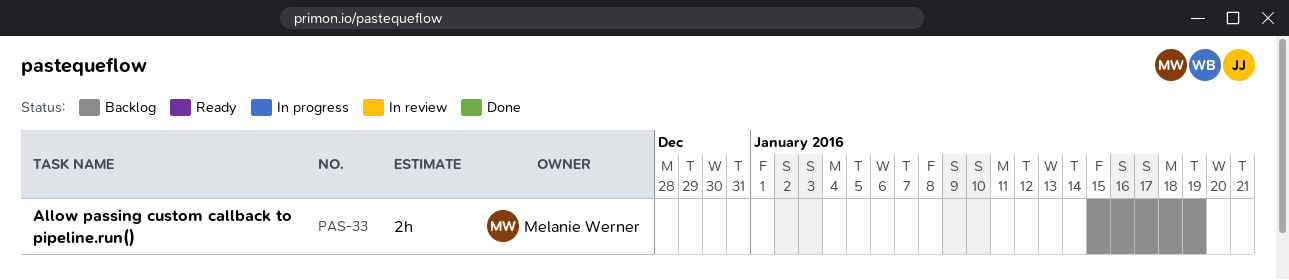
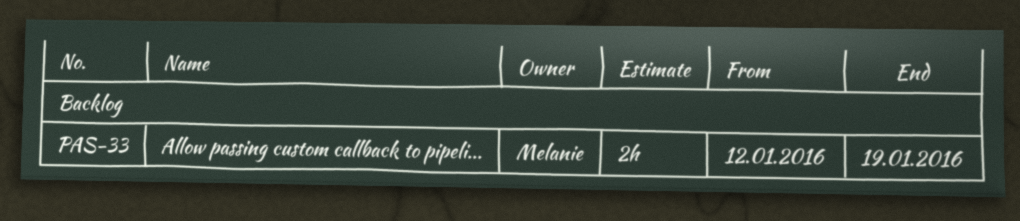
PAS-33, start: Jan 15 -> Jan 12

